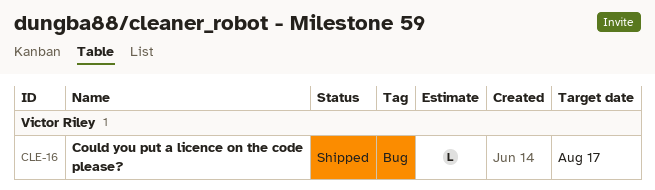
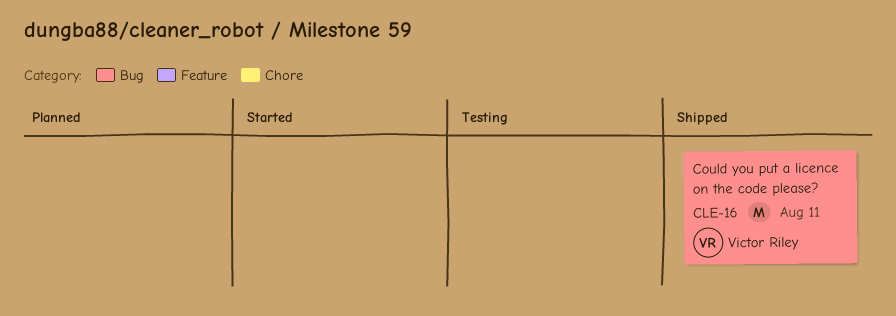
CLE-16, estimate: L -> M
CLE-16, due: Aug 17 -> Aug 11

